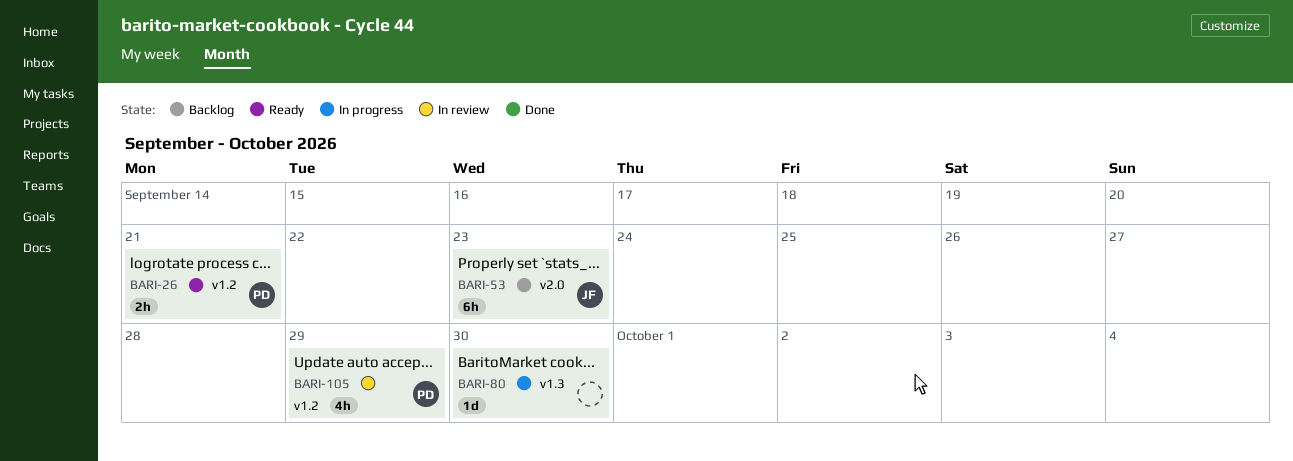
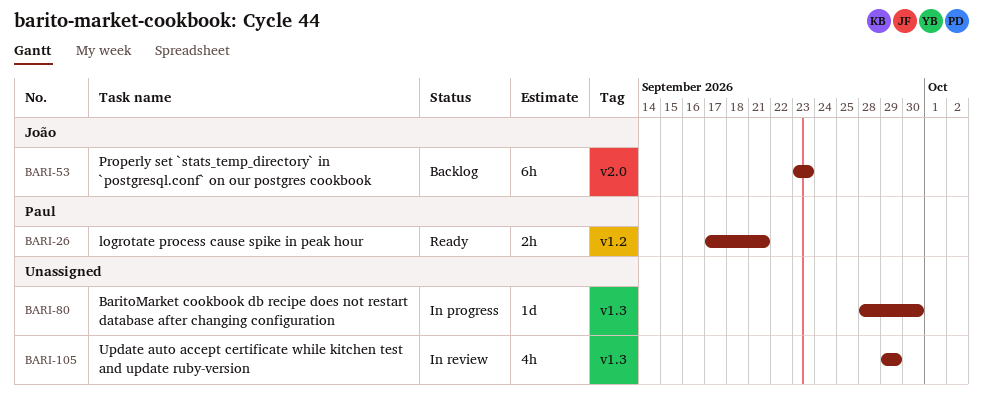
BARI-105, owner: Paul -> none
BARI-105, label: v1.2 -> v1.3

